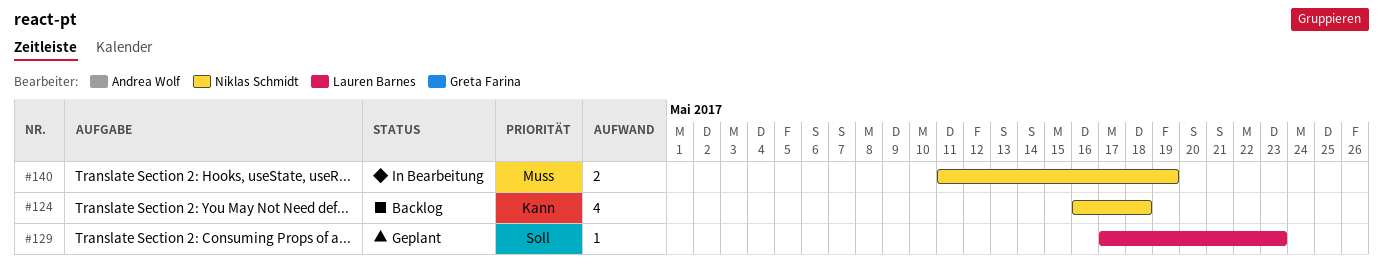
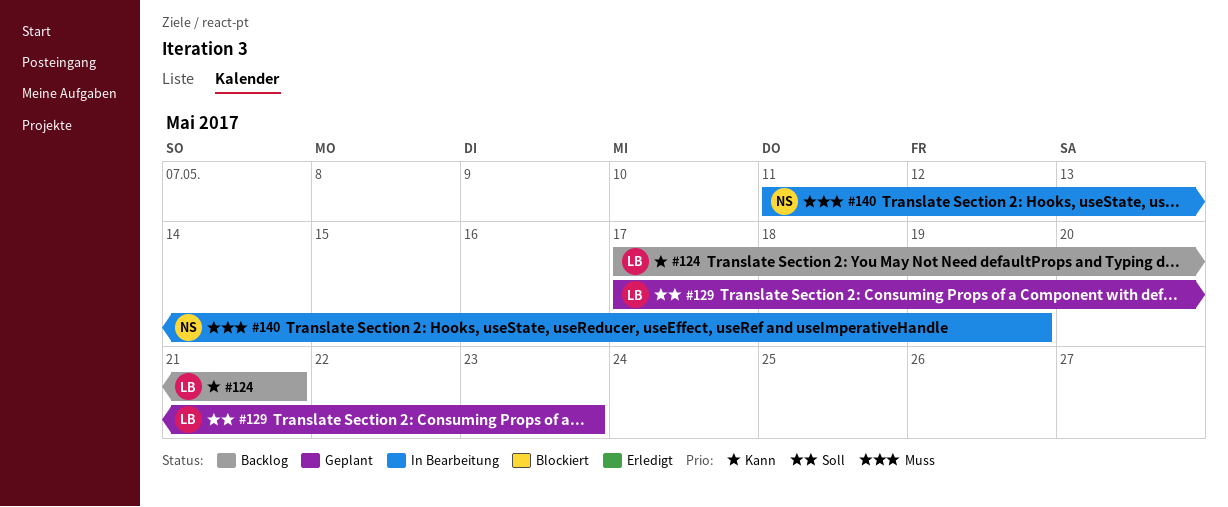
#124, owner: Niklas Schmidt -> Lauren Barnes
#124, start: May 16 -> May 17
#124, due: May 18 -> May 21

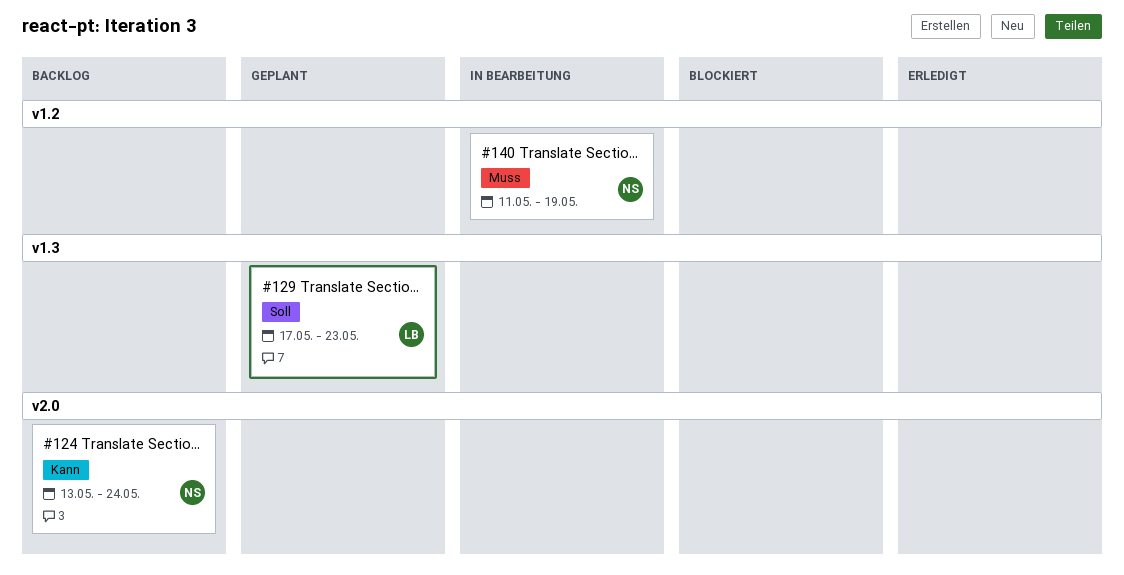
#124, owner: LB -> NS
#124, start: May 17 -> May 13
#124, due: May 21 -> May 24

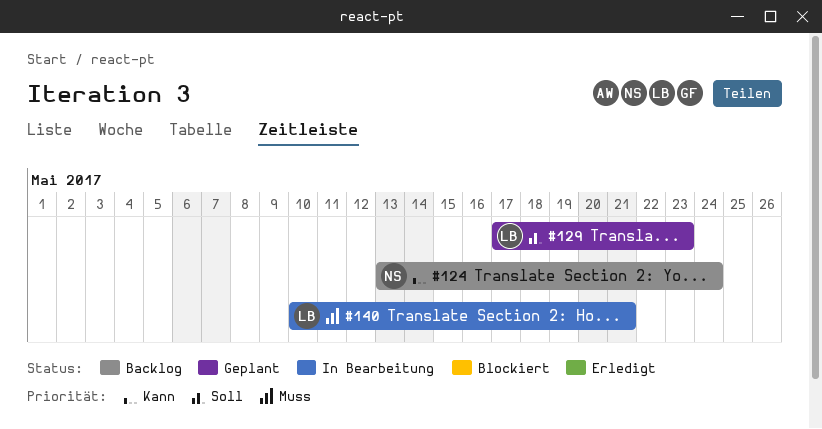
#140, owner: NS -> LB
#140, start: May 11 -> May 10
#140, due: May 19 -> May 21

